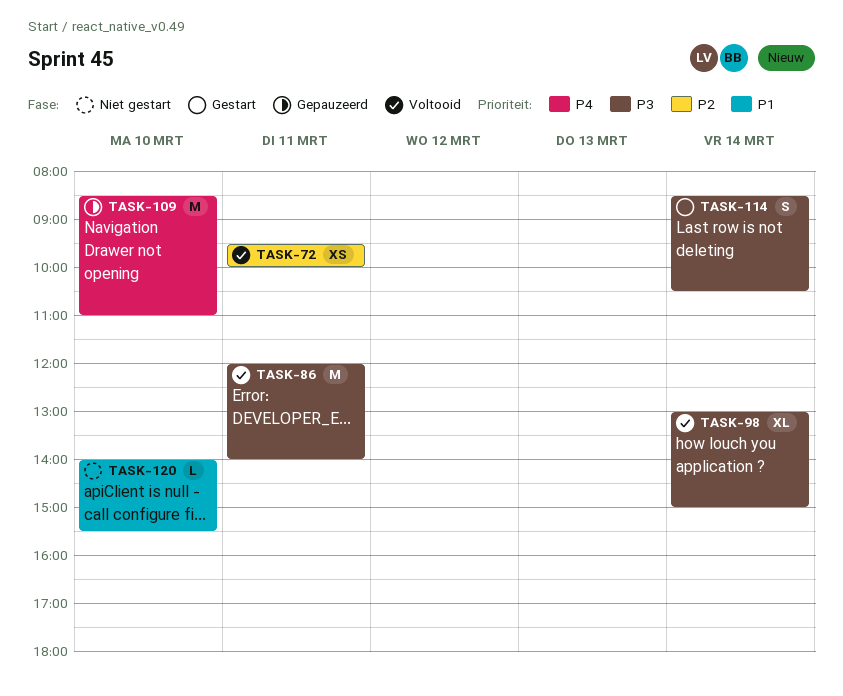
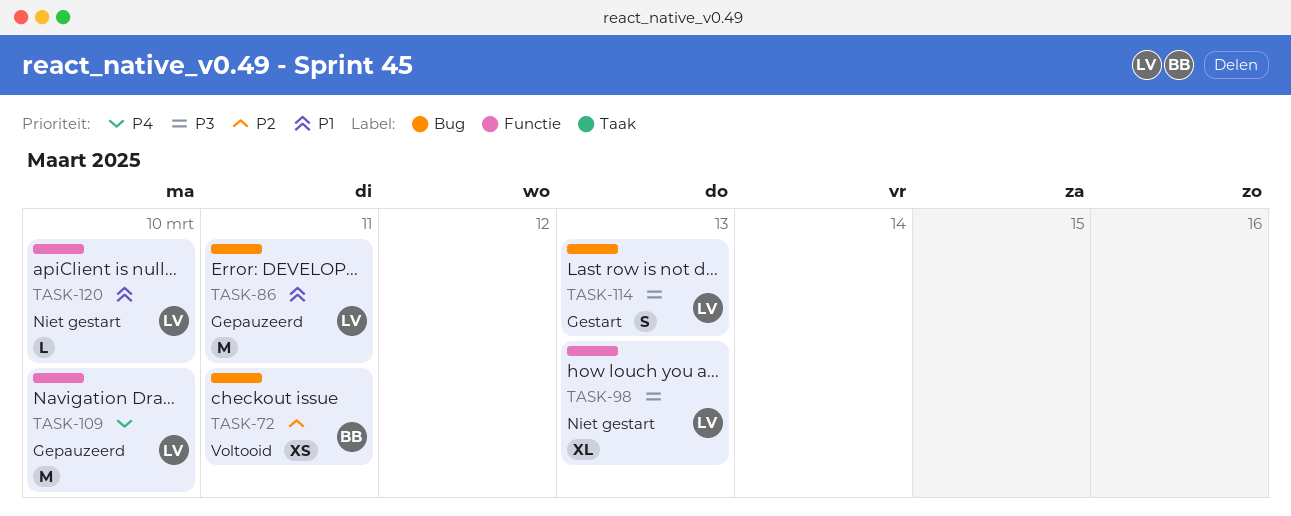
TASK-86, status: Voltooid -> Gepauzeerd
TASK-86, priority: P3 -> P1
TASK-98, status: Voltooid -> Niet gestart
TASK-98, day: Mar 14 -> Mar 13
TASK-114, day: Mar 14 -> Mar 13

